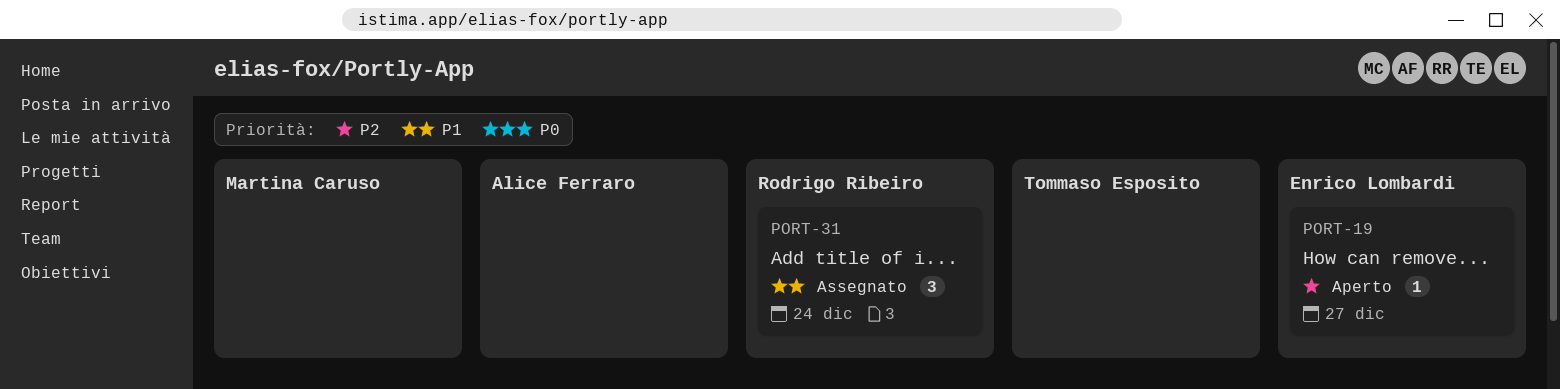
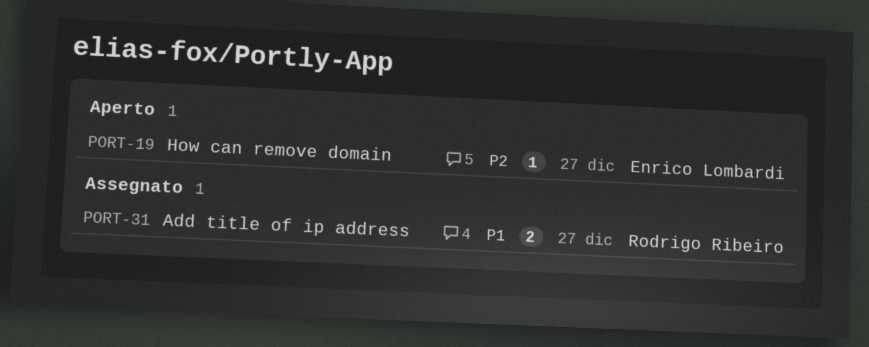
PORT-31, estimate: 3 -> 2
PORT-31, due: Dec 24 -> Dec 27

